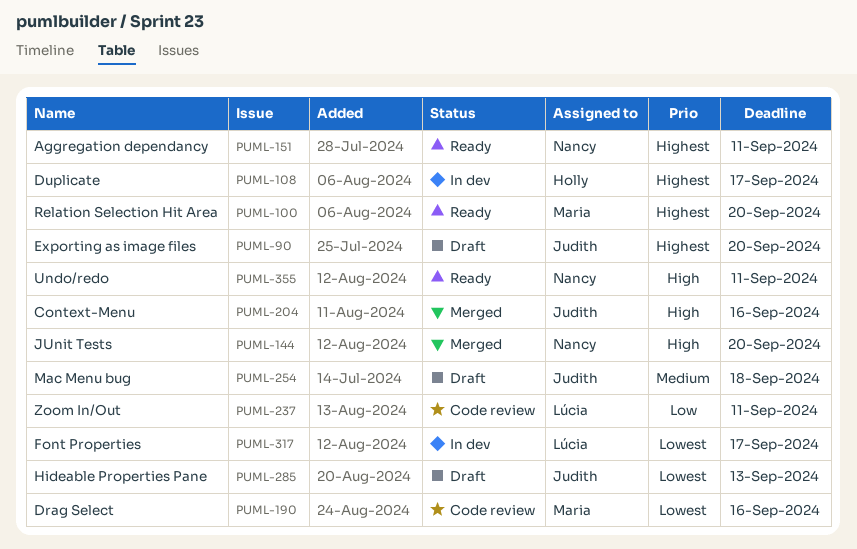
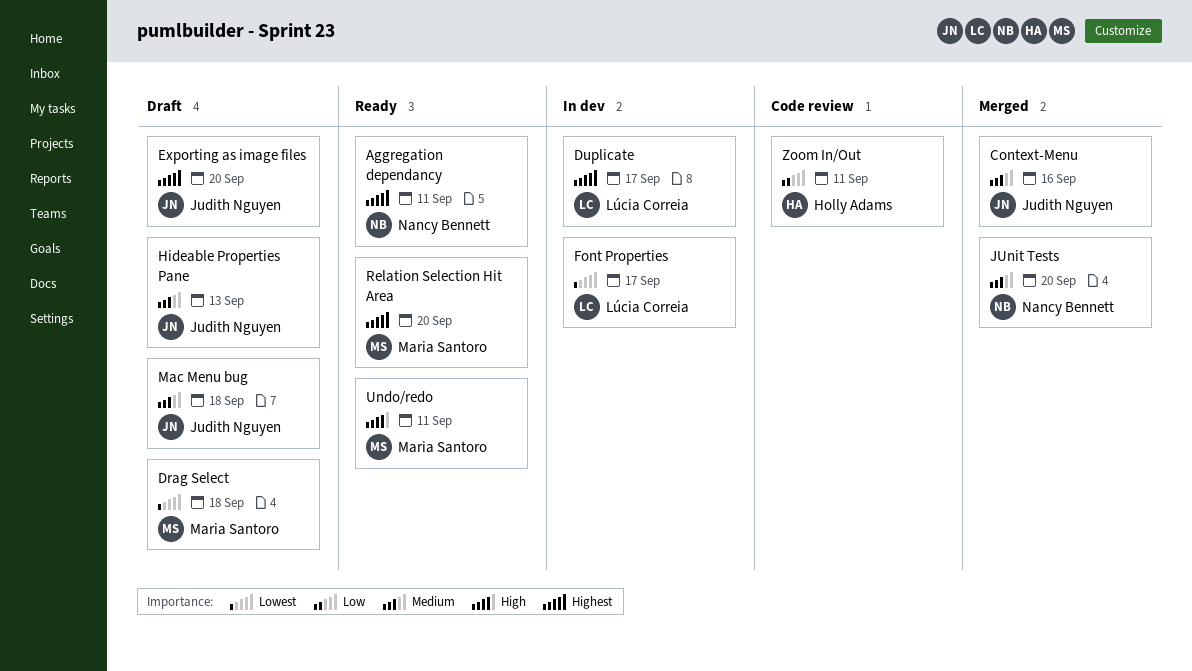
Context-Menu, priority: High -> Medium
Drag Select, status: Code review -> Draft
Drag Select, due: Sep 16 -> Sep 18
Duplicate, owner: Holly Adams -> Lúcia Correia
Hideable Properties Pane, priority: Lowest -> Medium
JUnit Tests, priority: High -> Medium
Undo/redo, owner: Nancy Bennett -> Maria Santoro
Zoom In/Out, owner: Lúcia Correia -> Holly Adams

